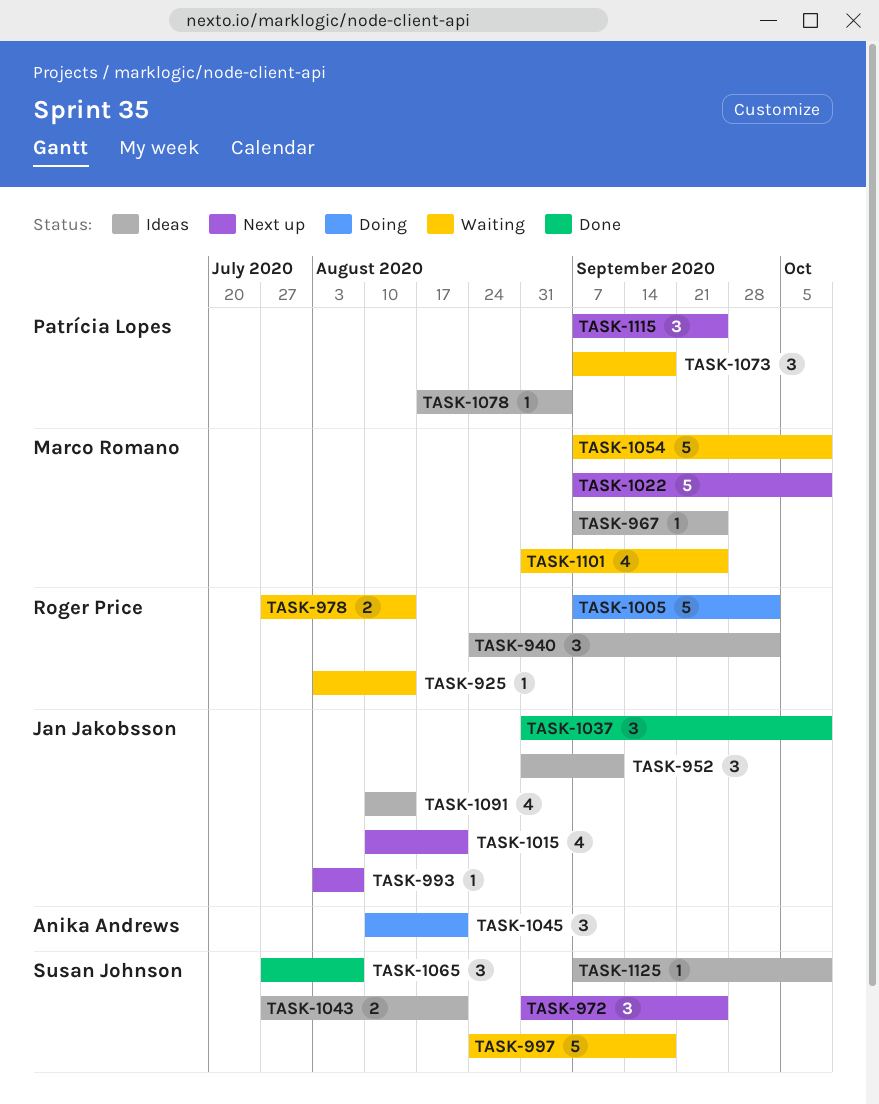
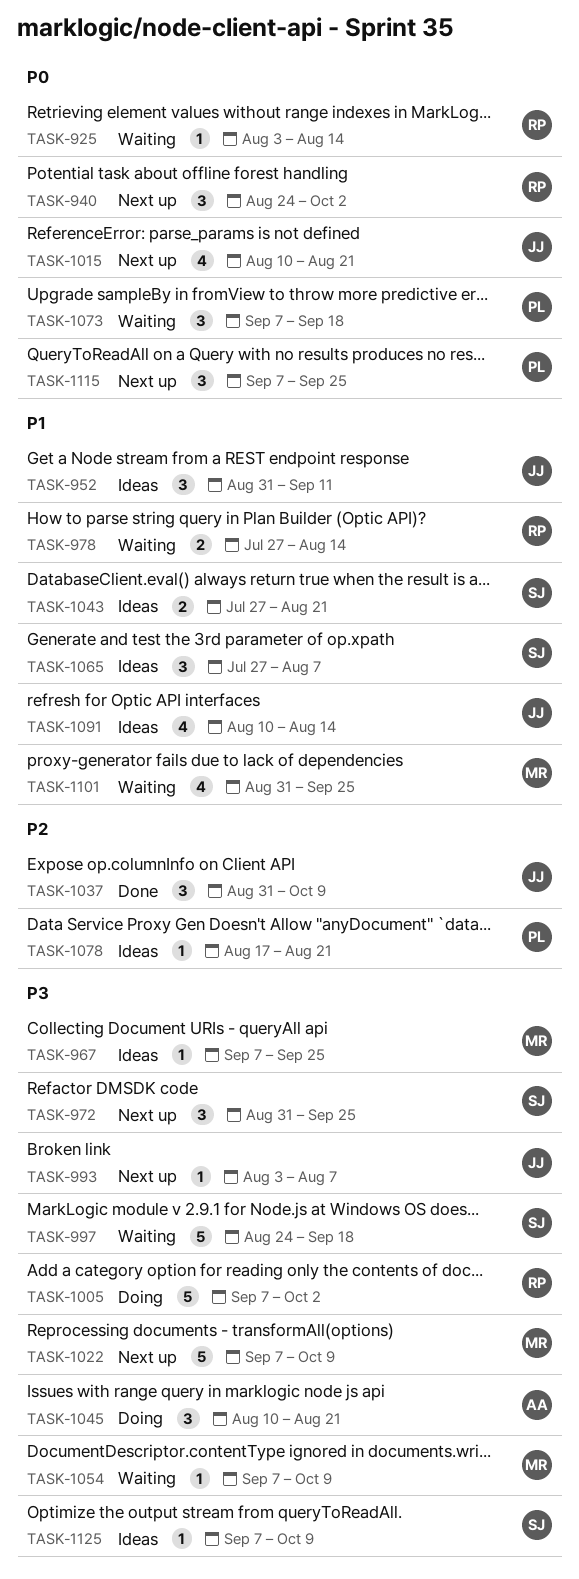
TASK-940, status: Ideas -> Next up
TASK-1054, estimate: 5 -> 1
TASK-1065, status: Done -> Ideas
TASK-1078, due: Sep 4 -> Aug 21

